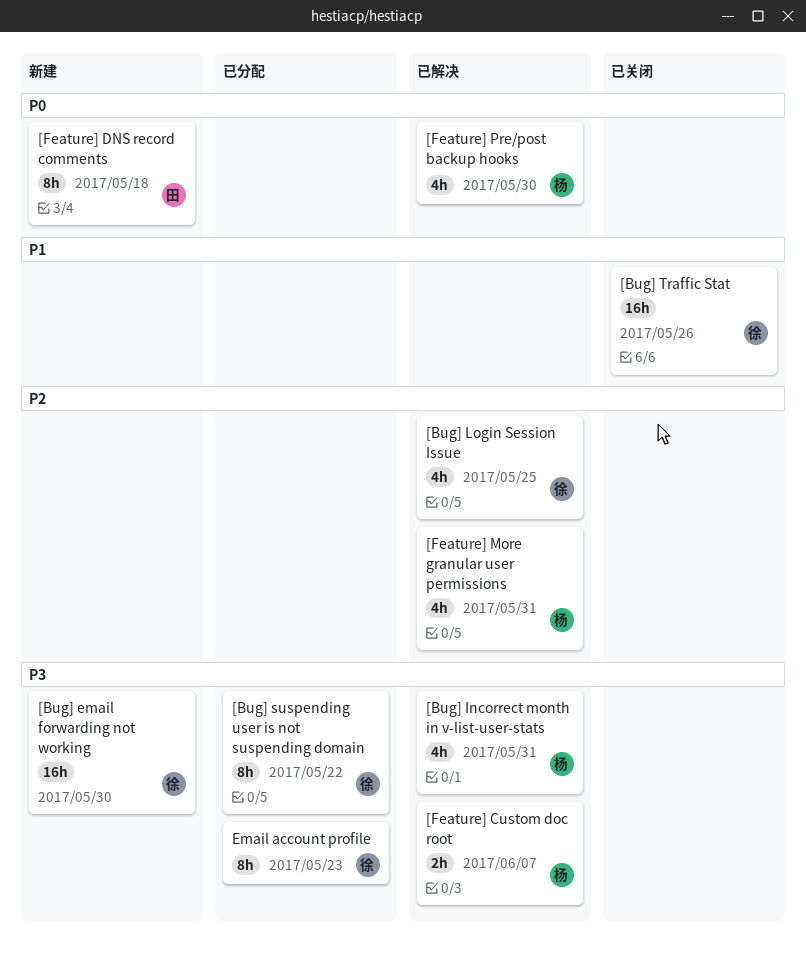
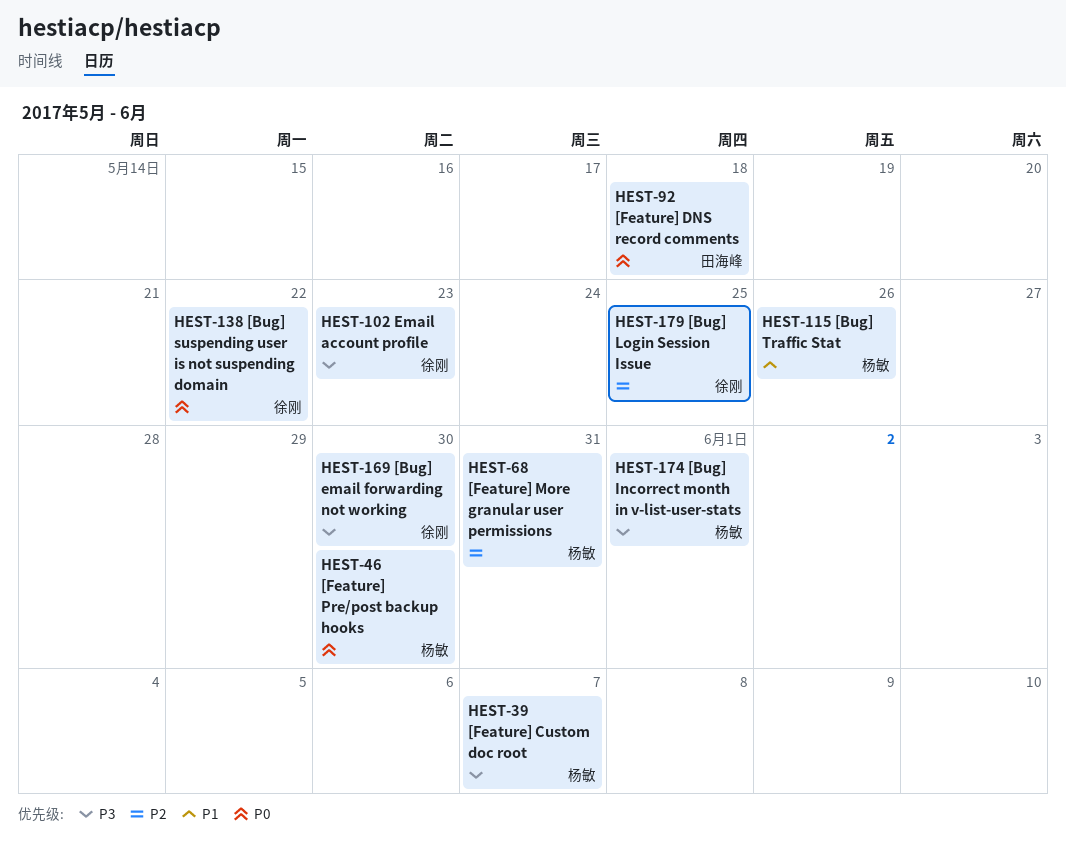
[Bug] Incorrect month in v-list-user-stats, due: May 31 -> Jun 1
[Bug] suspending user is not suspending domain, priority: P3 -> P0
[Bug] Traffic Stat, owner: 徐刚 -> 杨敏

